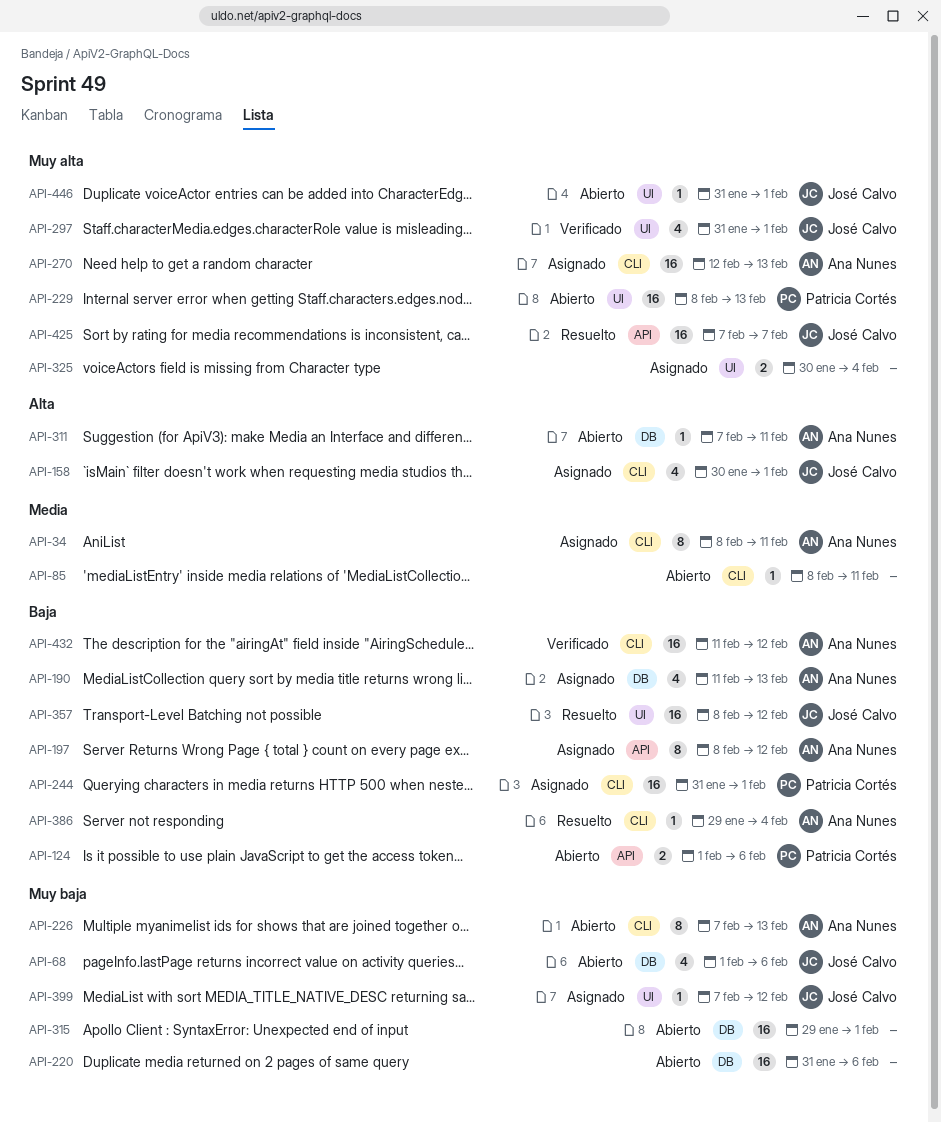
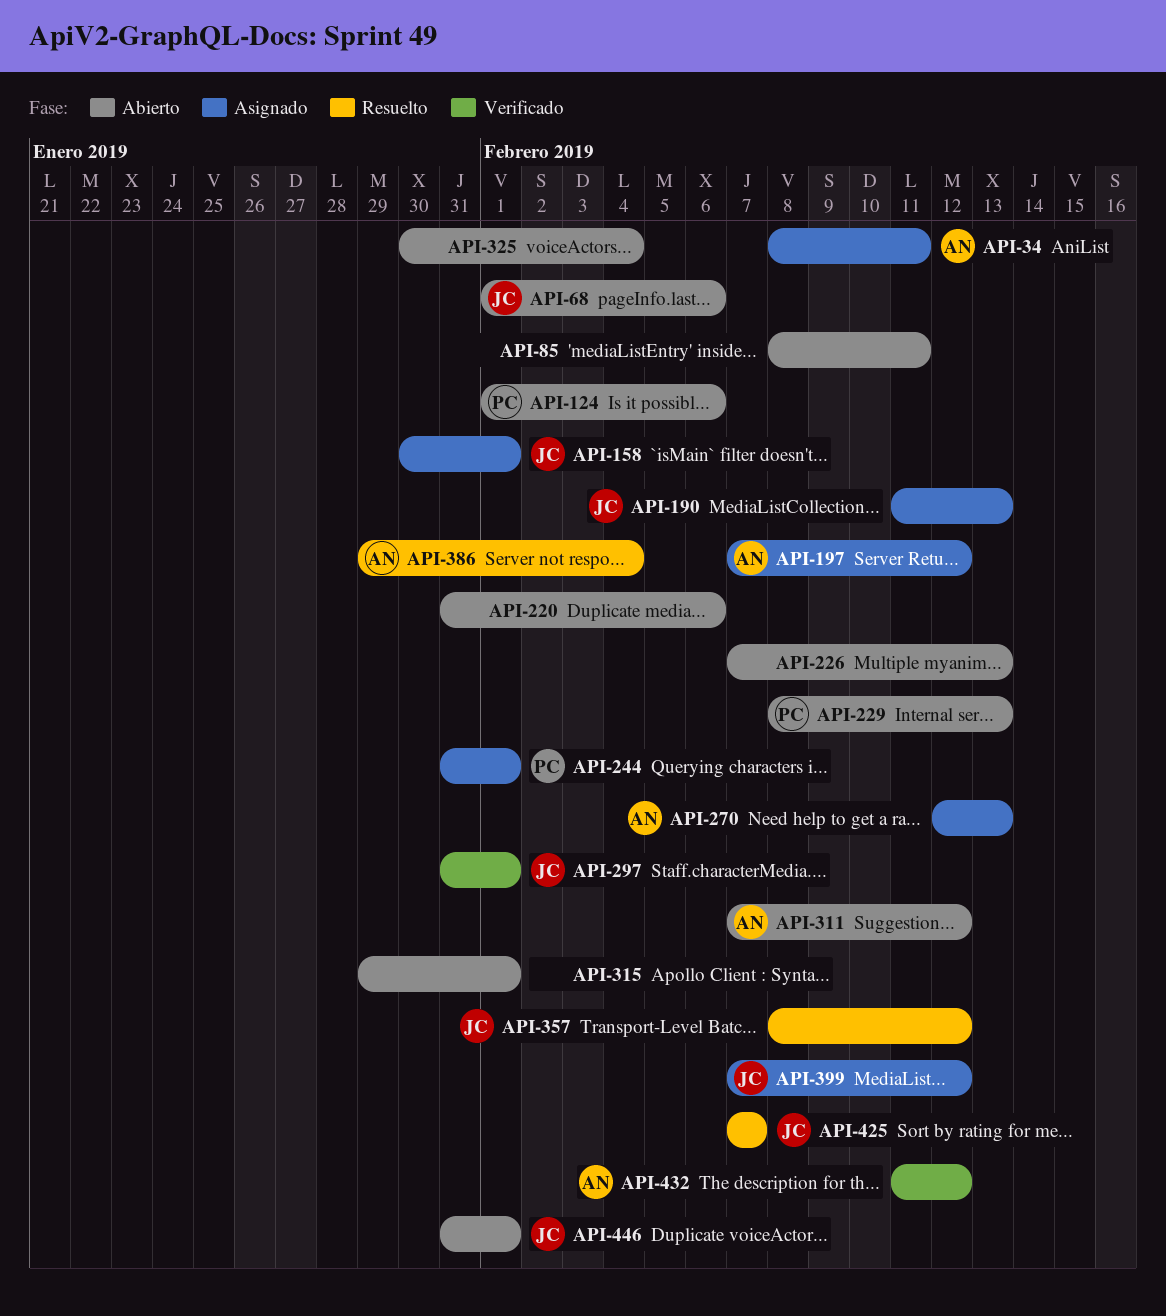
API-190, owner: Ana Nunes -> José Calvo
API-197, start: Feb 8 -> Feb 7
API-226, owner: Ana Nunes -> none
API-311, due: Feb 11 -> Feb 12
API-325, status: Asignado -> Abierto

